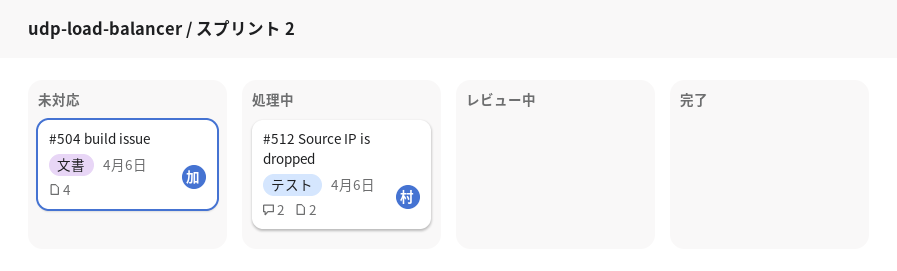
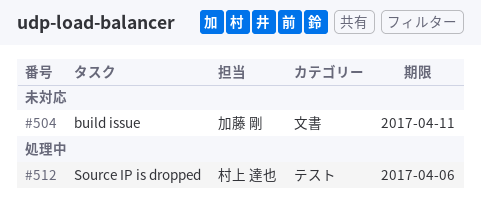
#504, due: Apr 6 -> Apr 11

